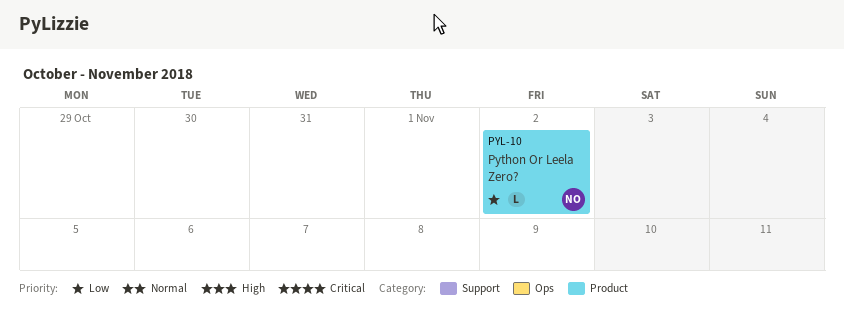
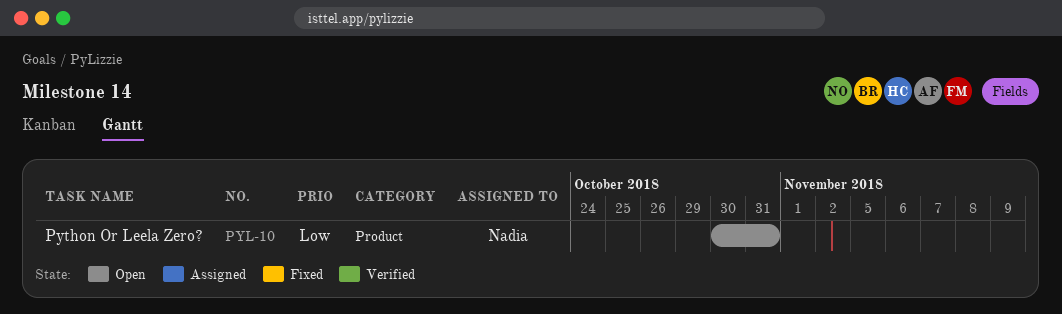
PYL-10, due: Nov 2 -> Oct 31

